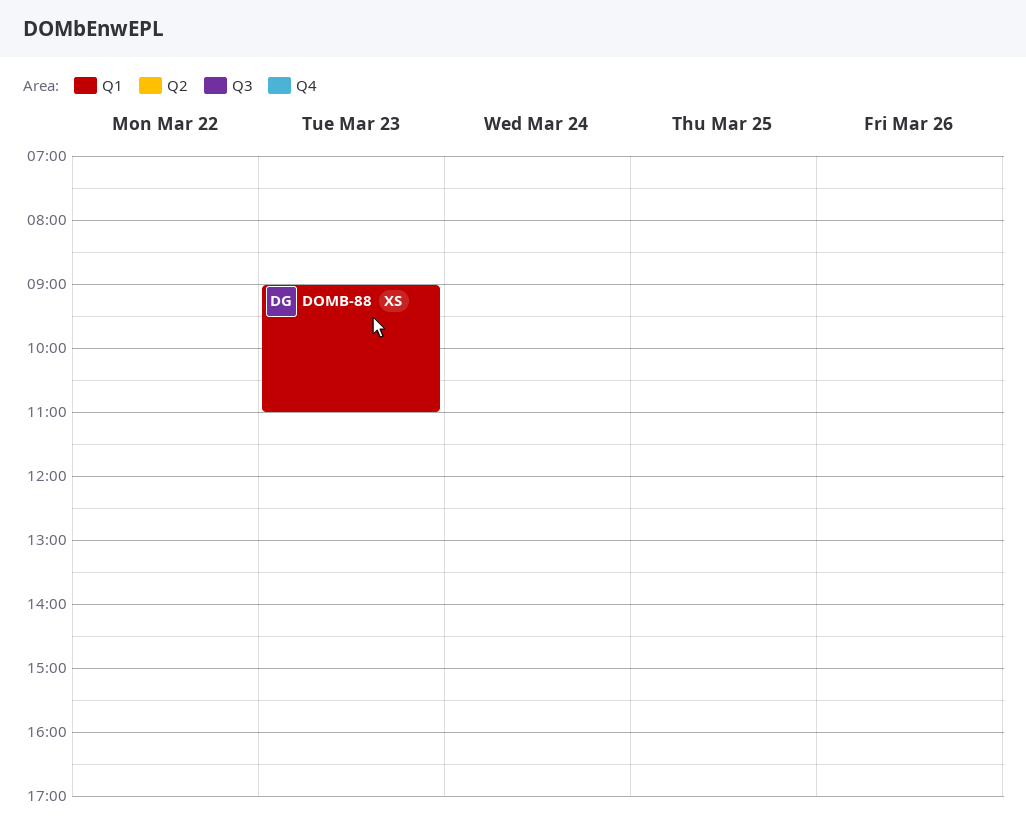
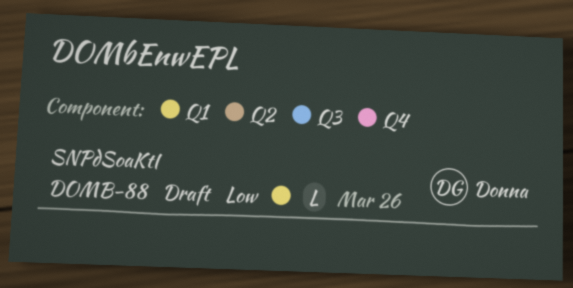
DOMB-88, estimate: XS -> L
DOMB-88, day: Mar 23 -> Mar 26

